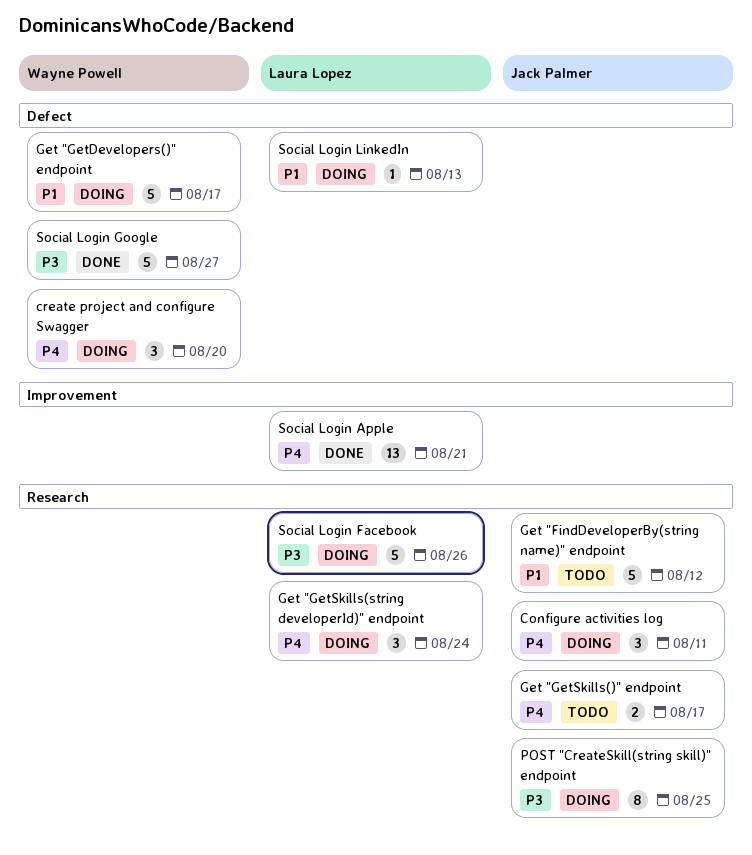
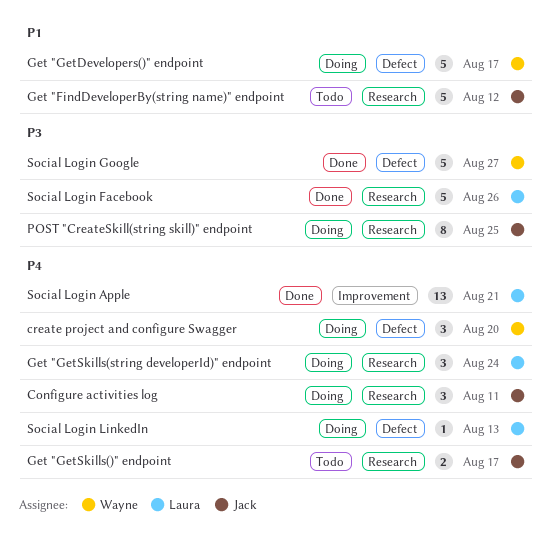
Social Login Facebook, status: Doing -> Done
Social Login LinkedIn, priority: P1 -> P4

